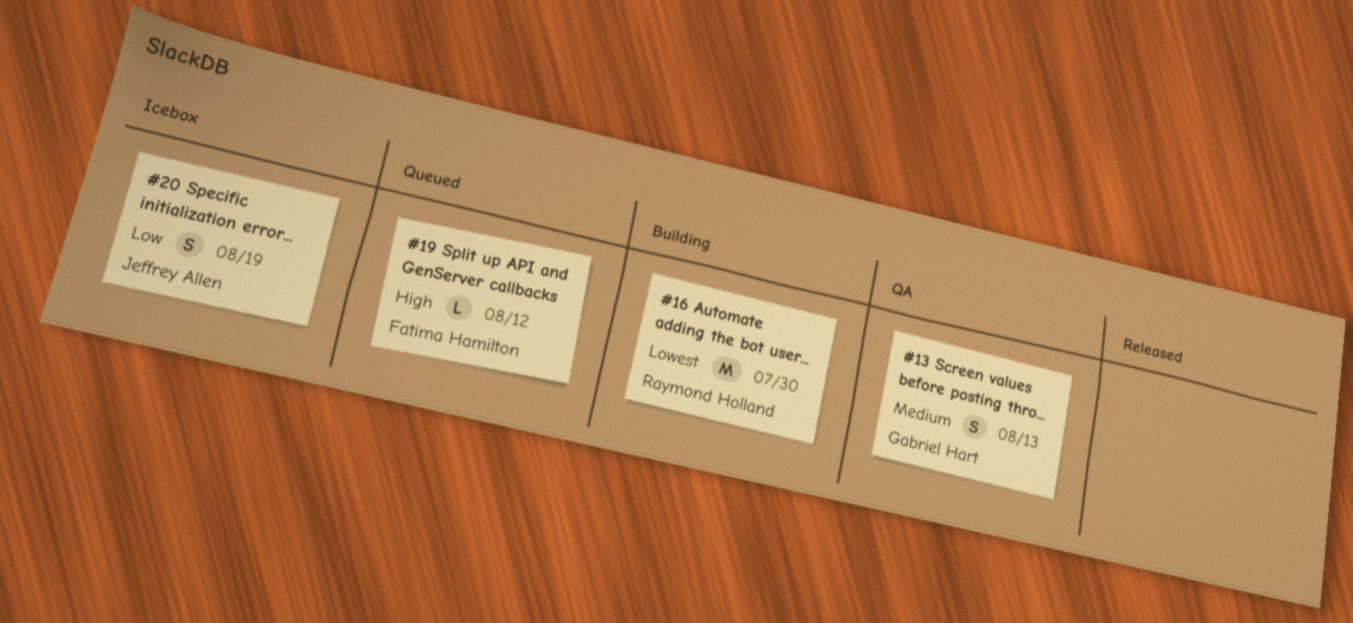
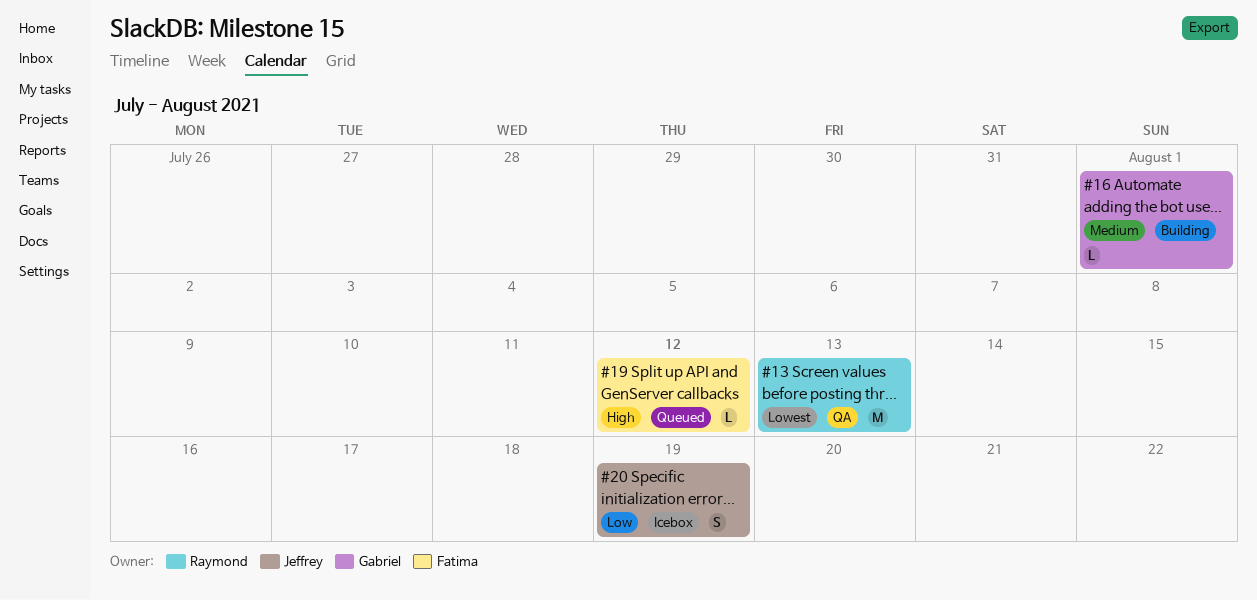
#13, owner: Gabriel Hart -> Raymond Holland
#13, priority: Medium -> Lowest
#13, estimate: S -> M
#16, owner: Raymond Holland -> Gabriel Hart
#16, priority: Lowest -> Medium
#16, estimate: M -> L
#16, due: Jul 30 -> Aug 1

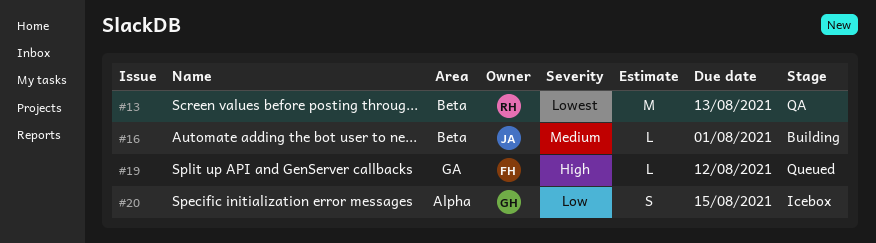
#16, owner: Gabriel -> Jeffrey
#20, owner: Jeffrey -> Gabriel
#20, due: Aug 19 -> Aug 15

